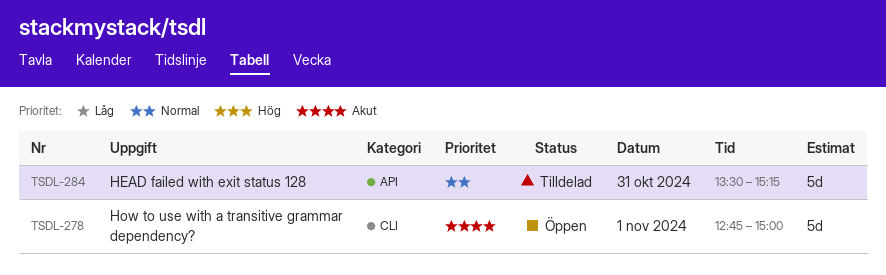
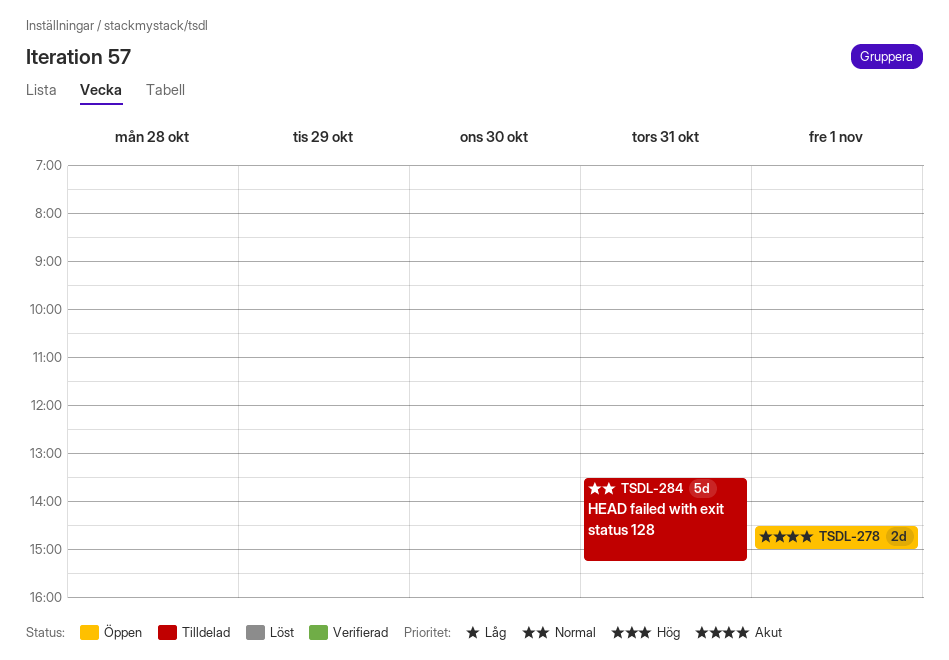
TSDL-278, estimate: 5d -> 2d
TSDL-278, begins: 12:45 -> 14:30

